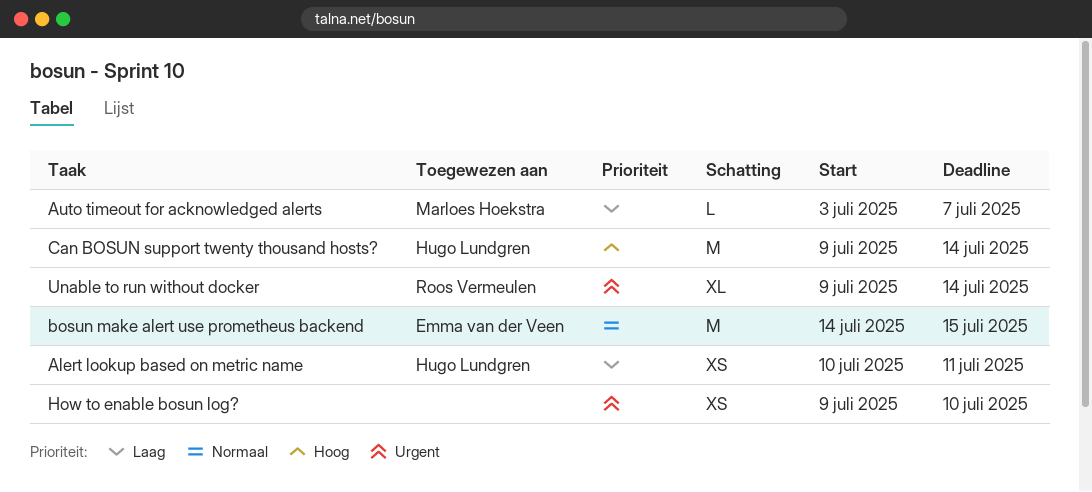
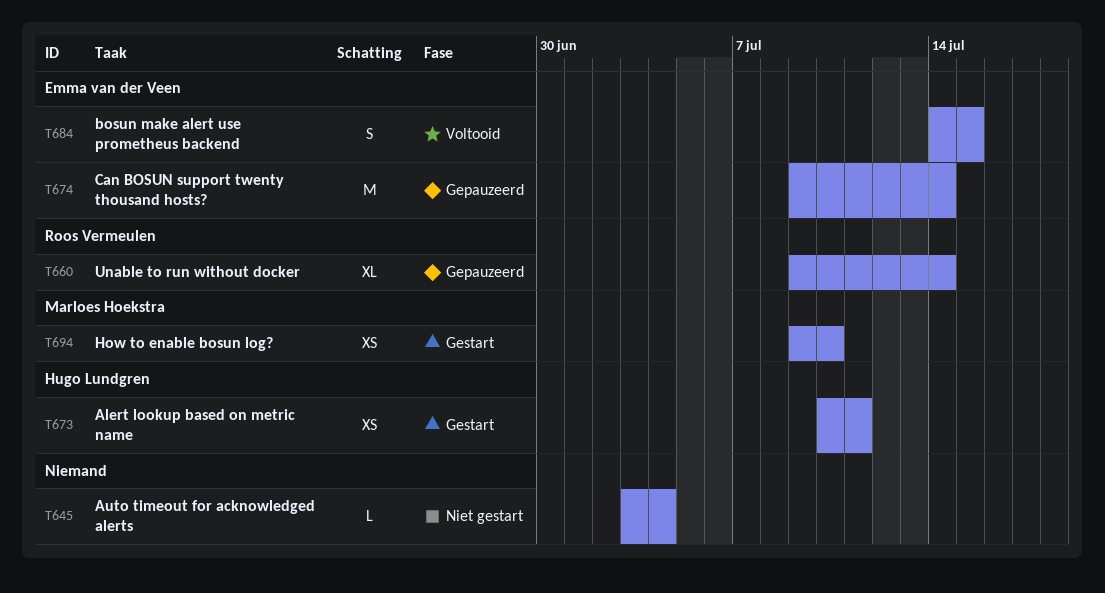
Auto timeout for acknowledged alerts, owner: Marloes Hoekstra -> none
Auto timeout for acknowledged alerts, due: Jul 7 -> Jul 4
bosun make alert use prometheus backend, estimate: M -> S
Can BOSUN support twenty thousand hosts?, owner: Hugo Lundgren -> Emma van der Veen
How to enable bosun log?, owner: none -> Marloes Hoekstra

